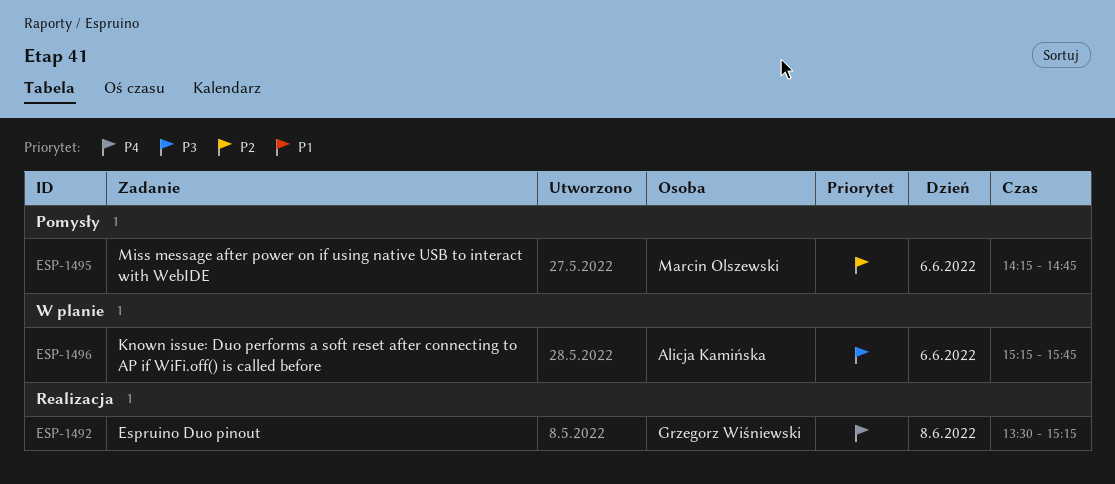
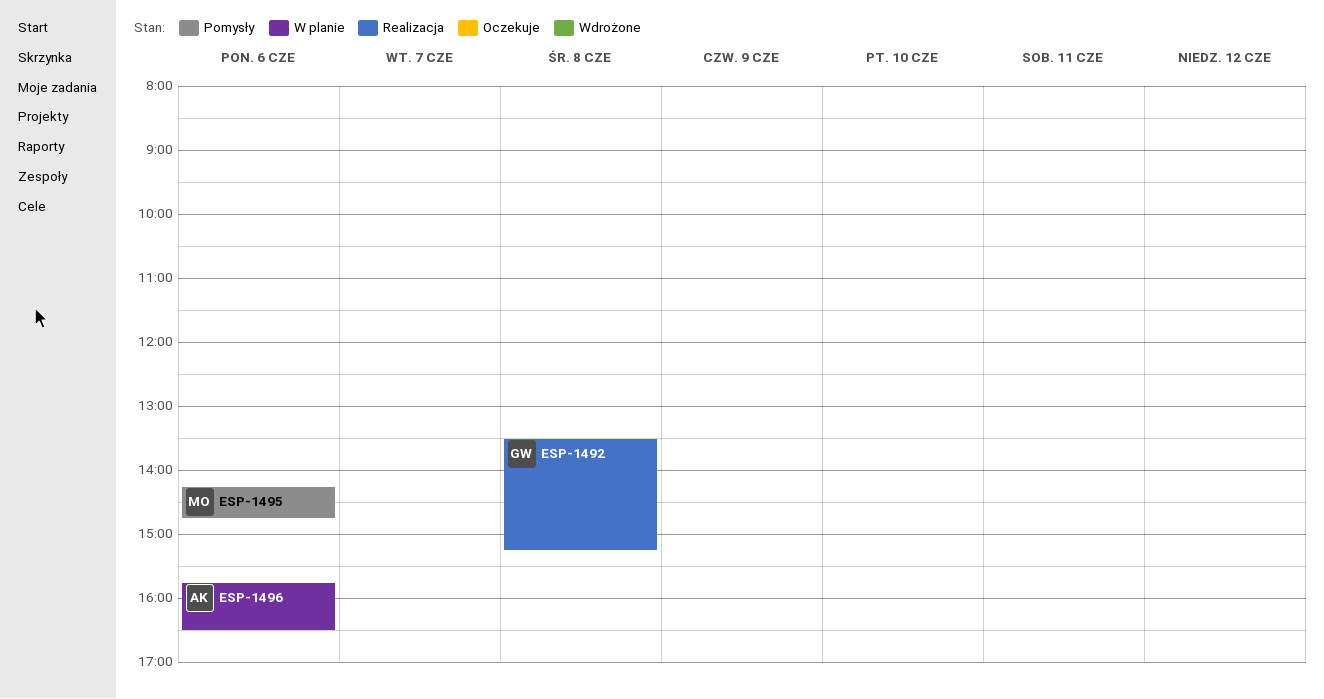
ESP-1496, begins: 15:15 -> 15:45
ESP-1496, ends: 15:45 -> 16:30

